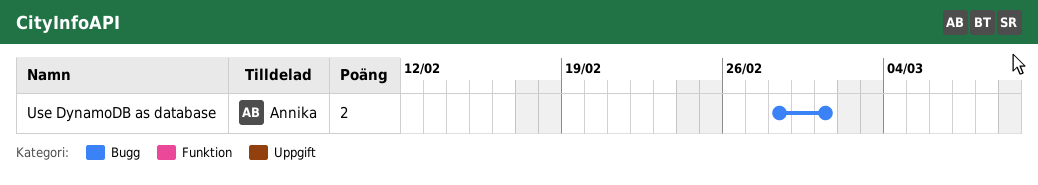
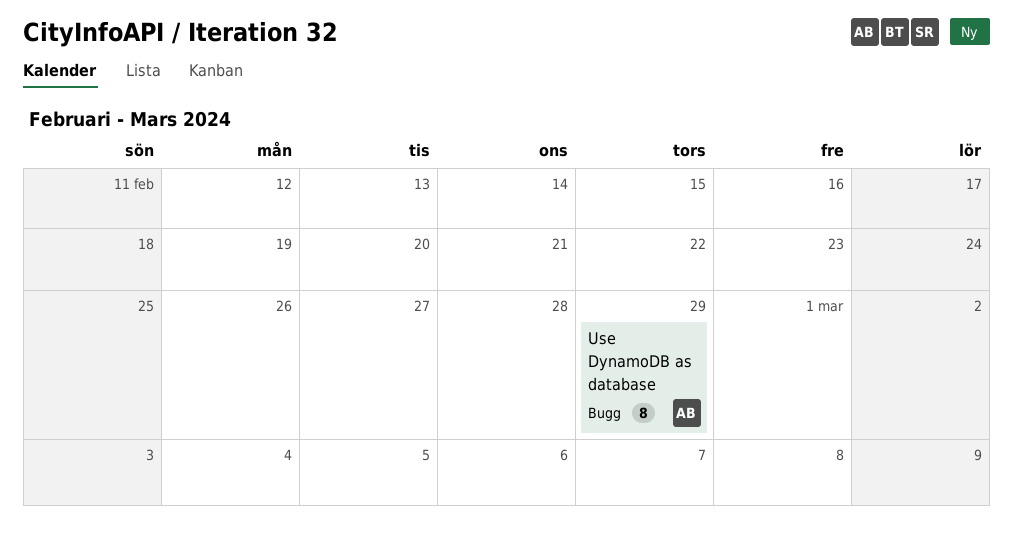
Use DynamoDB as database, estimate: 2 -> 8
Use DynamoDB as database, due: Mar 1 -> Feb 29

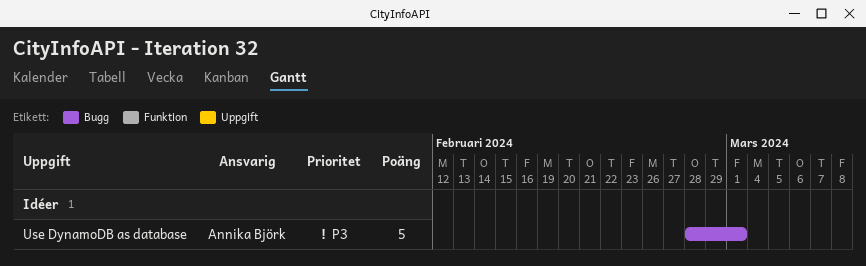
Use DynamoDB as database, estimate: 8 -> 5
Use DynamoDB as database, due: Feb 29 -> Mar 1

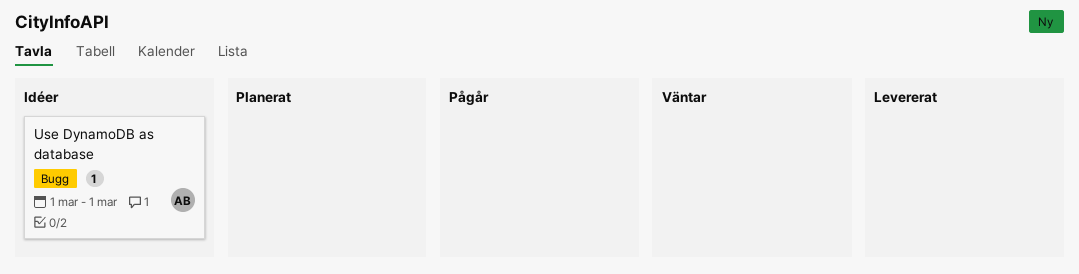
Use DynamoDB as database, estimate: 5 -> 1
Use DynamoDB as database, start: Feb 28 -> Mar 1

